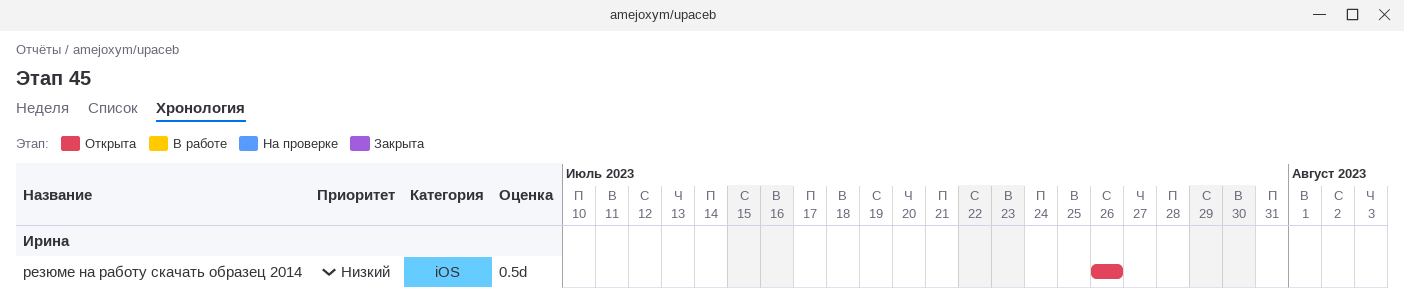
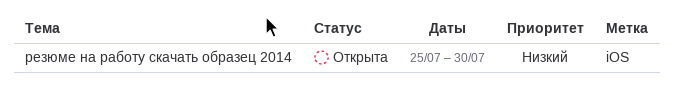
резюме на работу скачать образец 2014, start: Jul 26 -> Jul 25
резюме на работу скачать образец 2014, due: Jul 26 -> Jul 30

